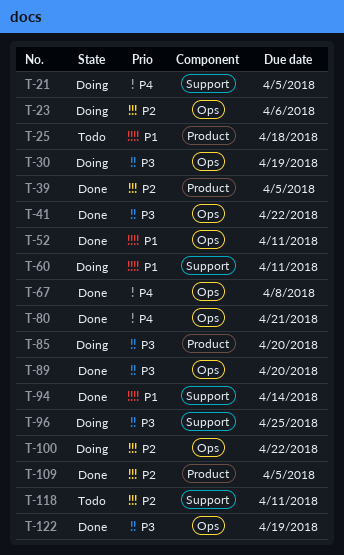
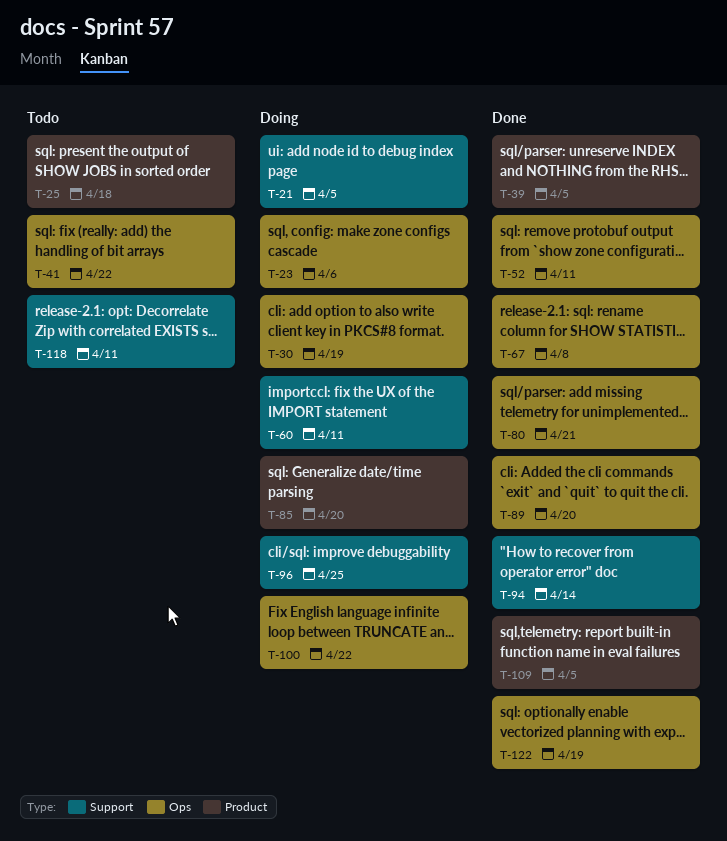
T-41, status: Done -> Todo

